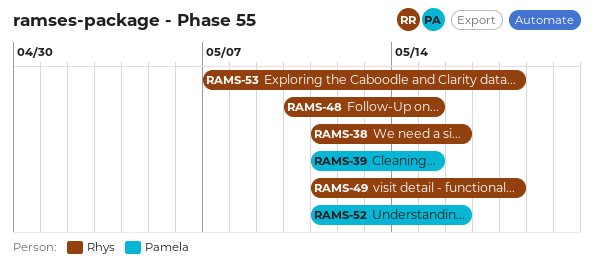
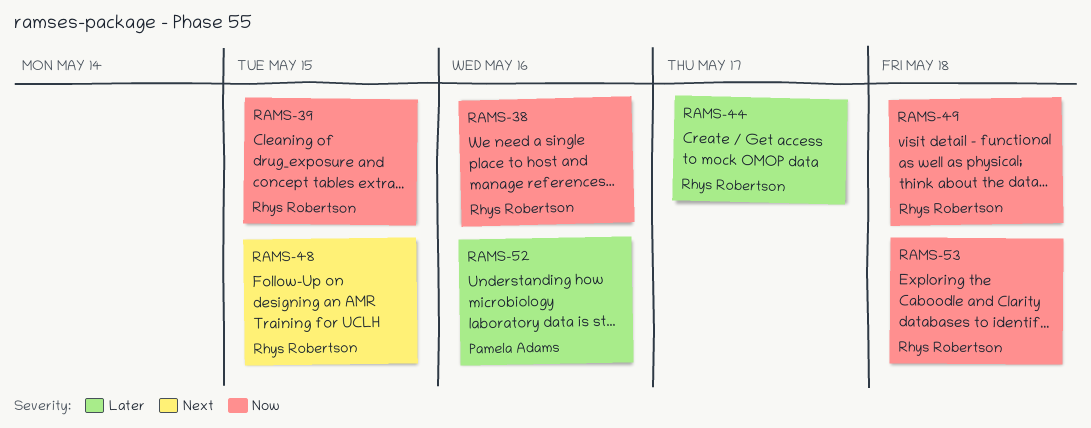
RAMS-39, owner: Pamela Adams -> Rhys Robertson
RAMS-44: none -> present

